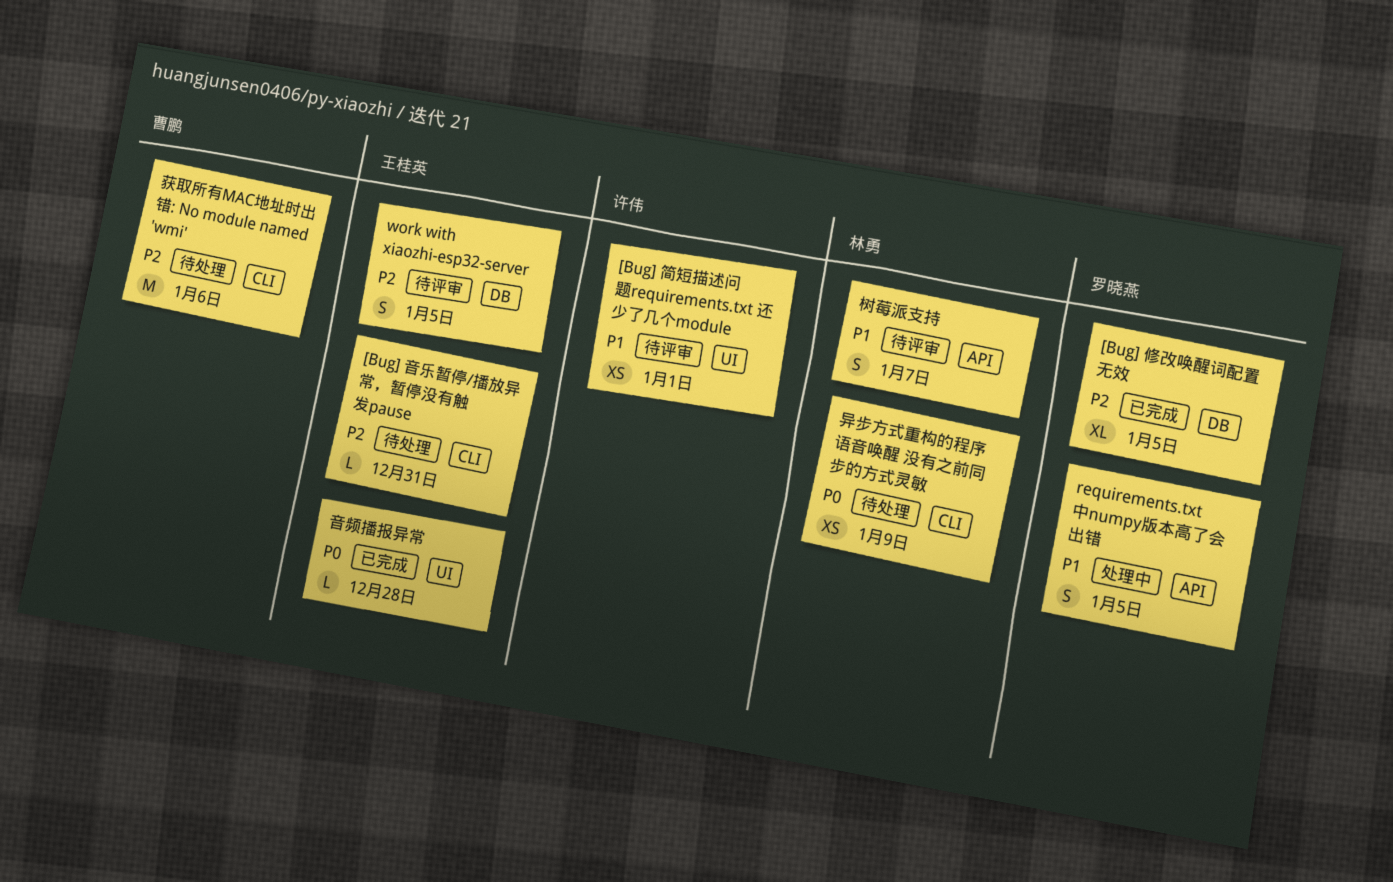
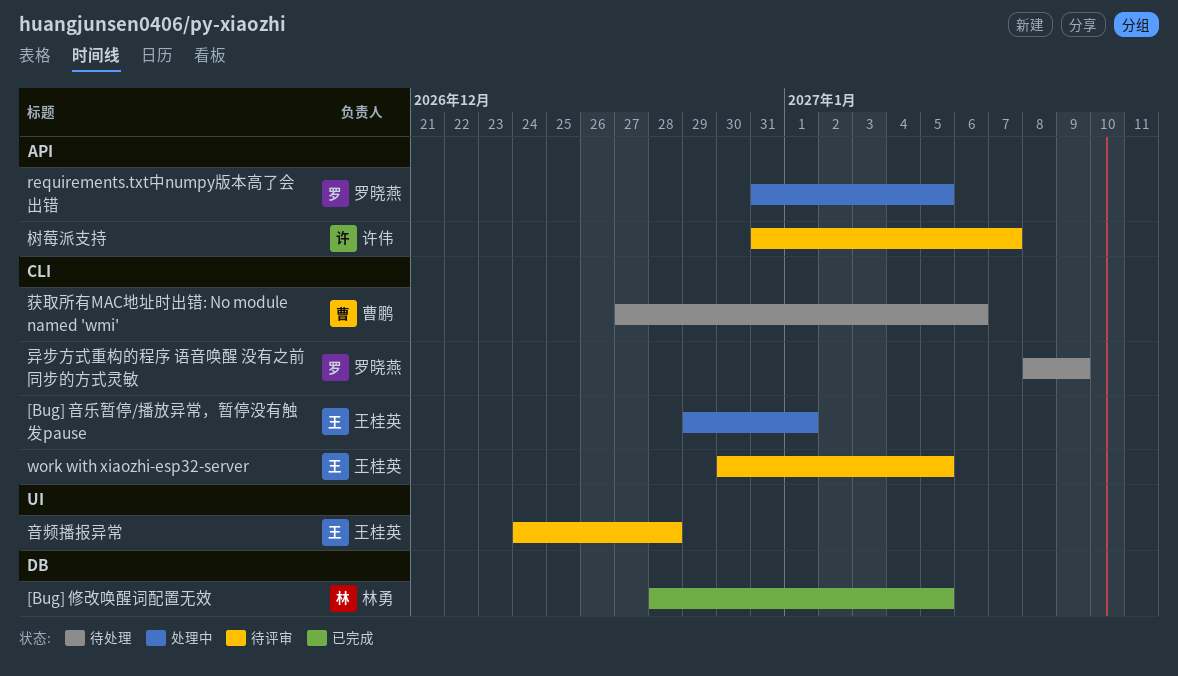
[Bug] 修改唤醒词配置无效, owner: 罗晓燕 -> 林勇
[Bug] 简短描述问题requirements.txt 还少了几个module: present -> none
[Bug] 音乐暂停/播放异常，暂停没有触发pause, status: 待处理 -> 处理中
[Bug] 音乐暂停/播放异常，暂停没有触发pause, due: Dec 31 -> Jan 1
work with xiaozhi-esp32-server, label: DB -> CLI
异步方式重构的程序 语音唤醒 没有之前同步的方式灵敏, owner: 林勇 -> 罗晓燕
树莓派支持, owner: 林勇 -> 许伟
音频播报异常, status: 已完成 -> 待评审

